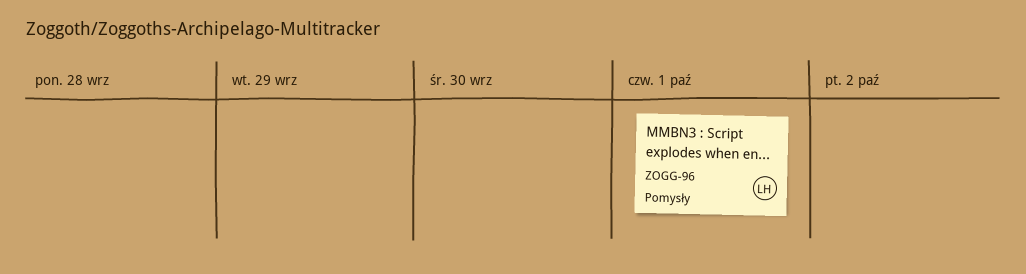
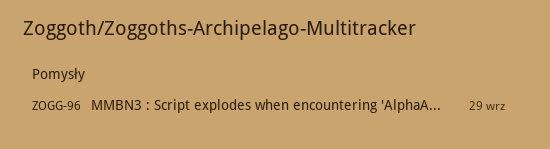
ZOGG-96, due: Oct 1 -> Sep 29

